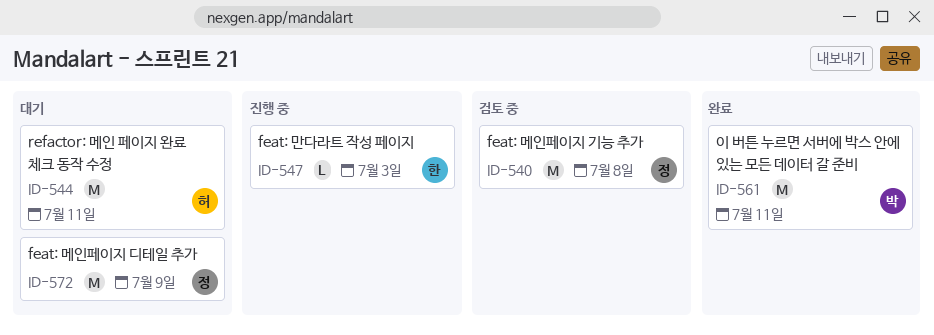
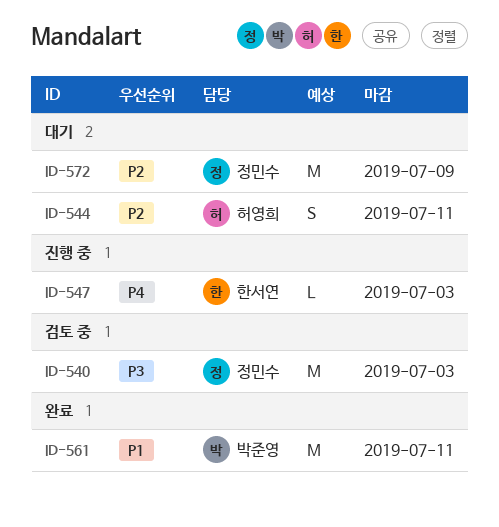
ID-540, due: Jul 8 -> Jul 3
ID-544, estimate: M -> S

